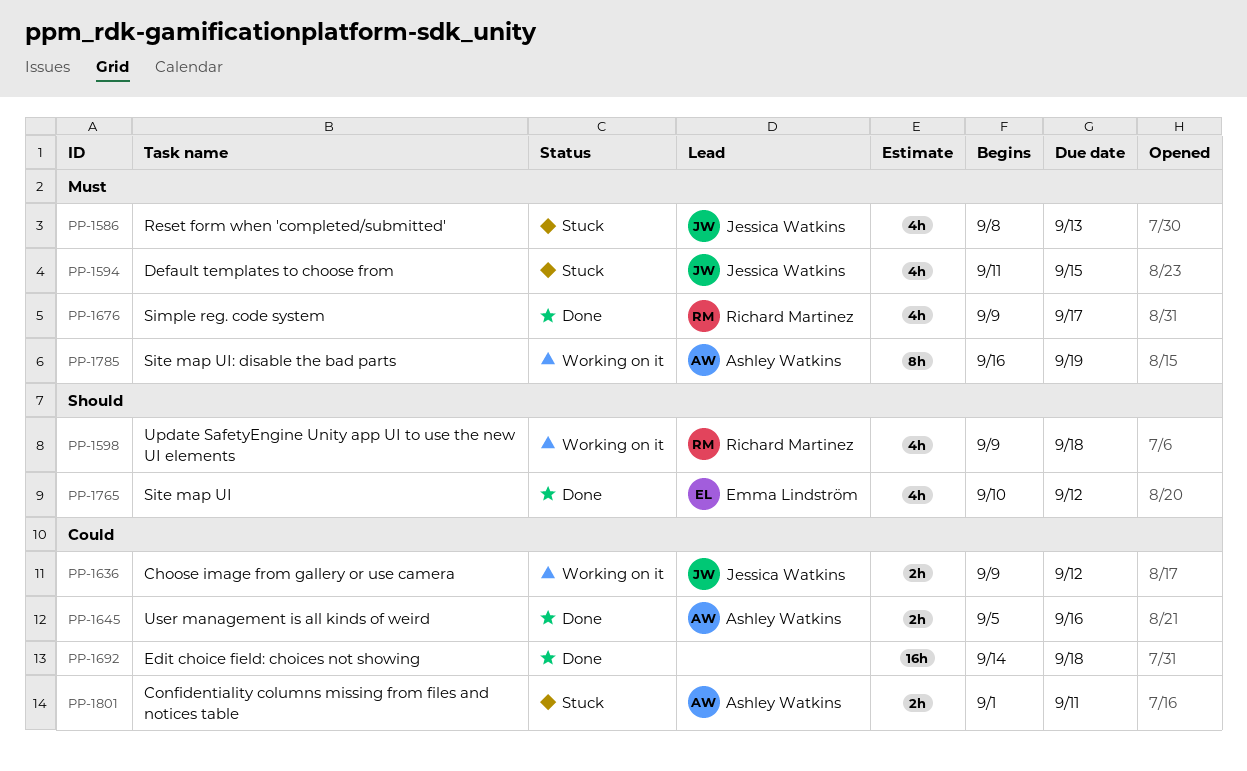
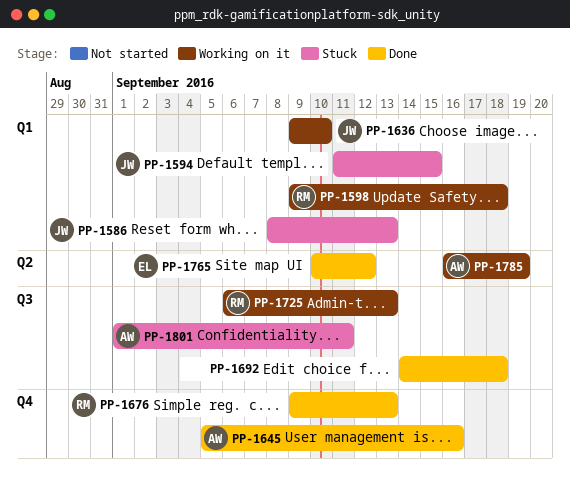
PP-1636, due: Sep 12 -> Sep 10
PP-1676, due: Sep 17 -> Sep 13
PP-1725: none -> present

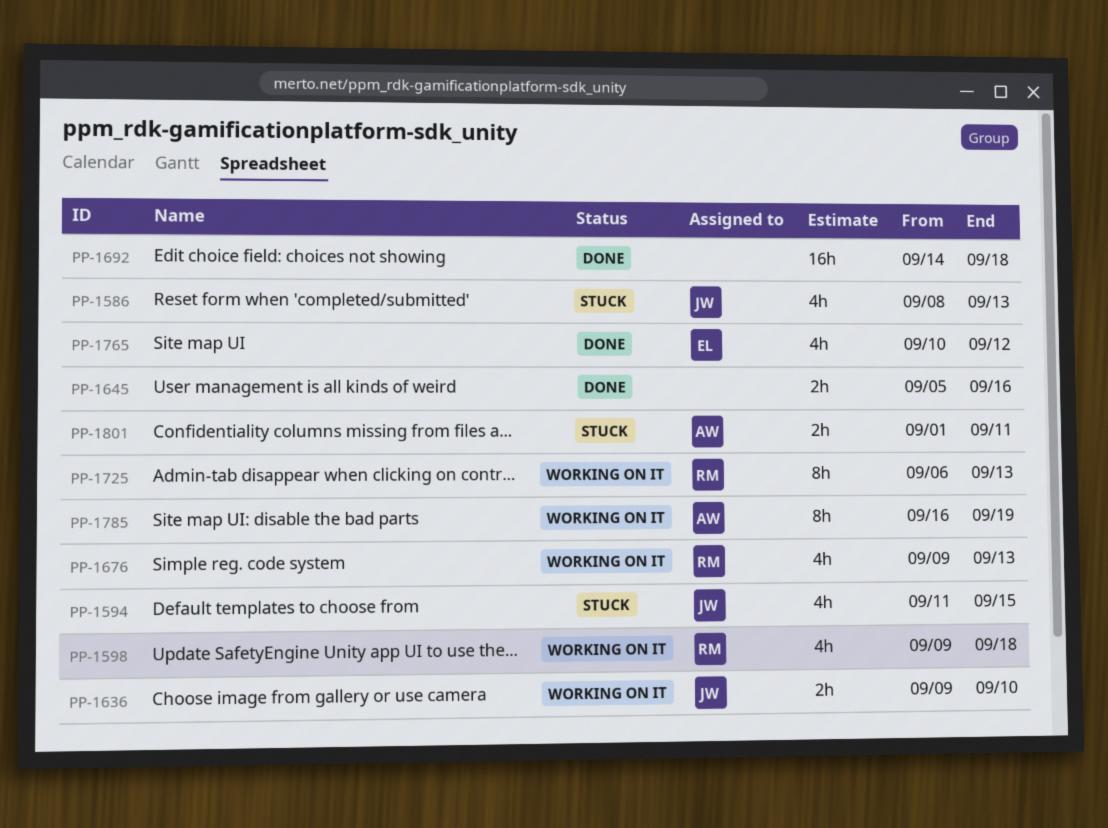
PP-1645, owner: AW -> none
PP-1676, status: Done -> Working on it

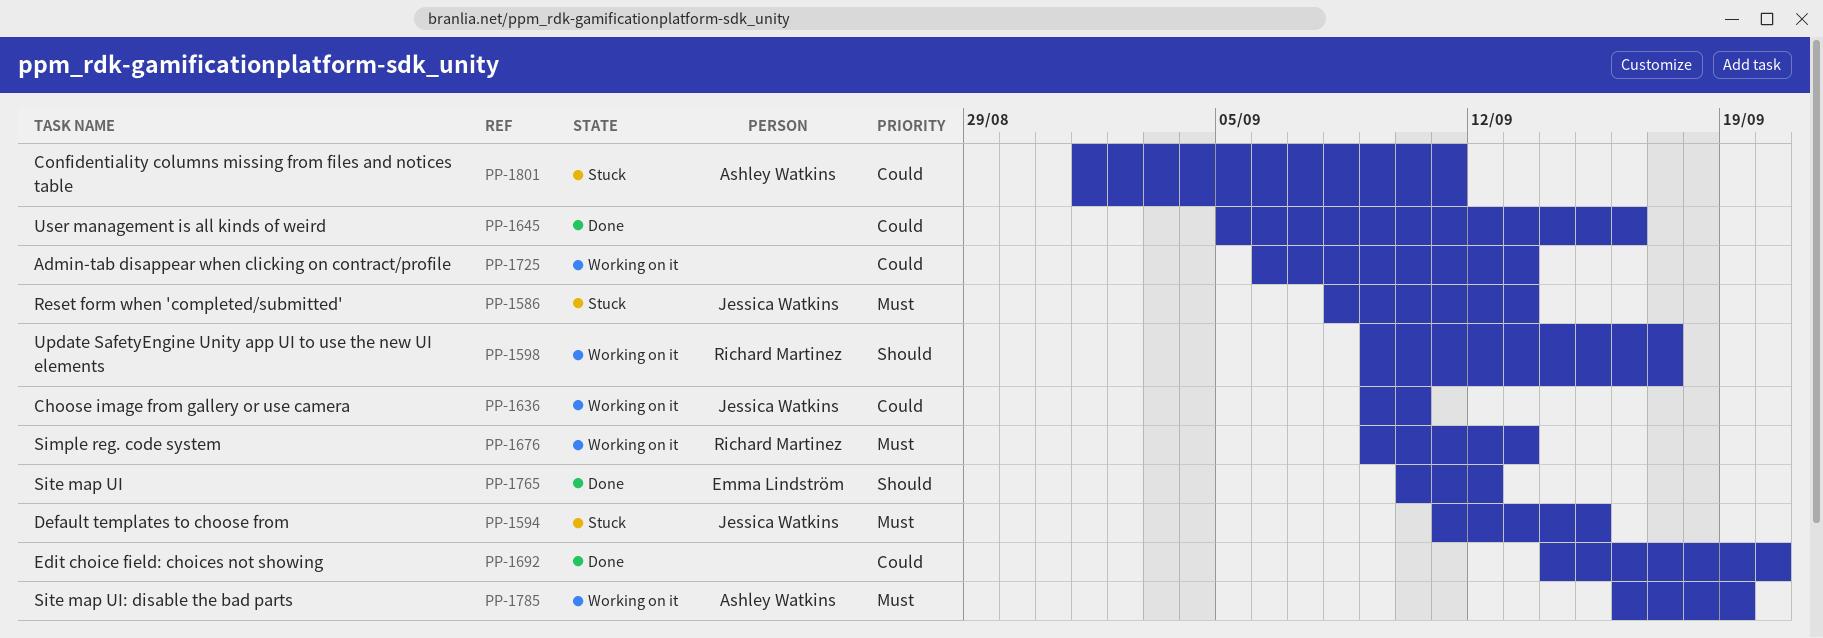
PP-1598, due: Sep 18 -> Sep 17
PP-1692, due: Sep 18 -> Sep 20
PP-1725, owner: Richard Martinez -> none

